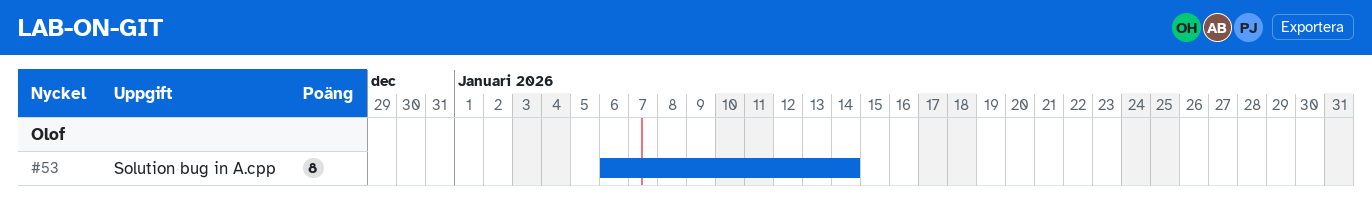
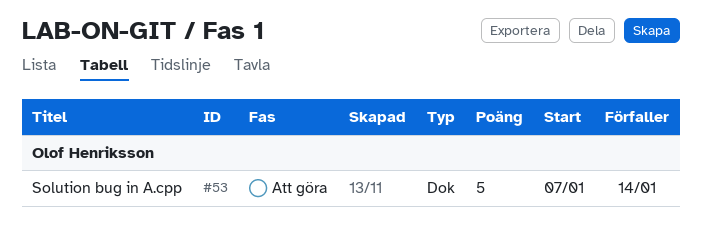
#53, estimate: 8 -> 5
#53, start: Jan 6 -> Jan 7

